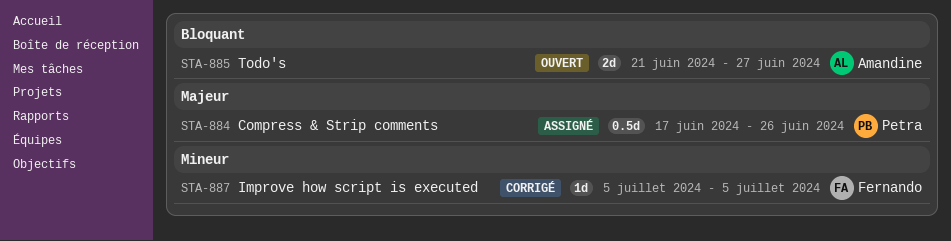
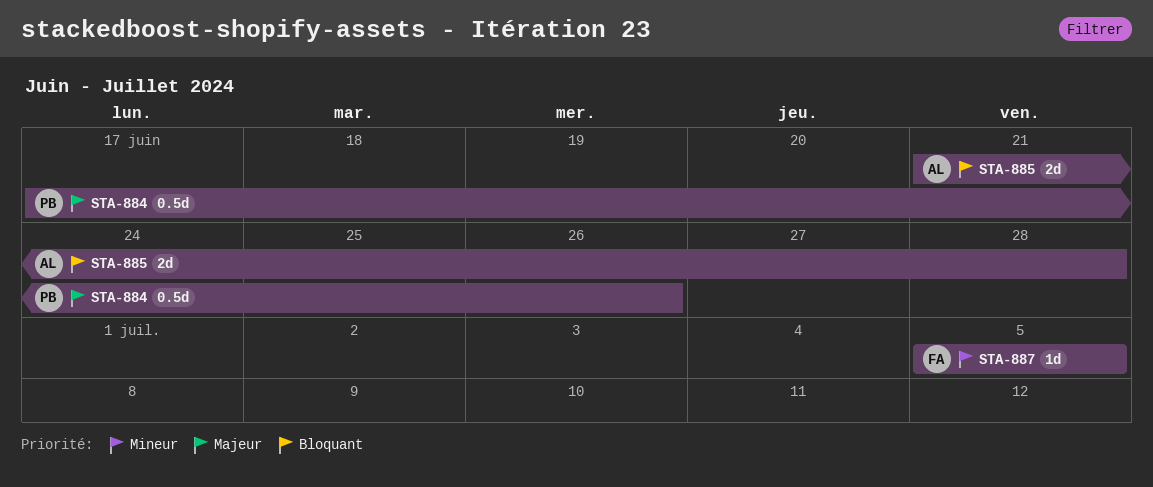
STA-885, due: Jun 27 -> Jun 28

